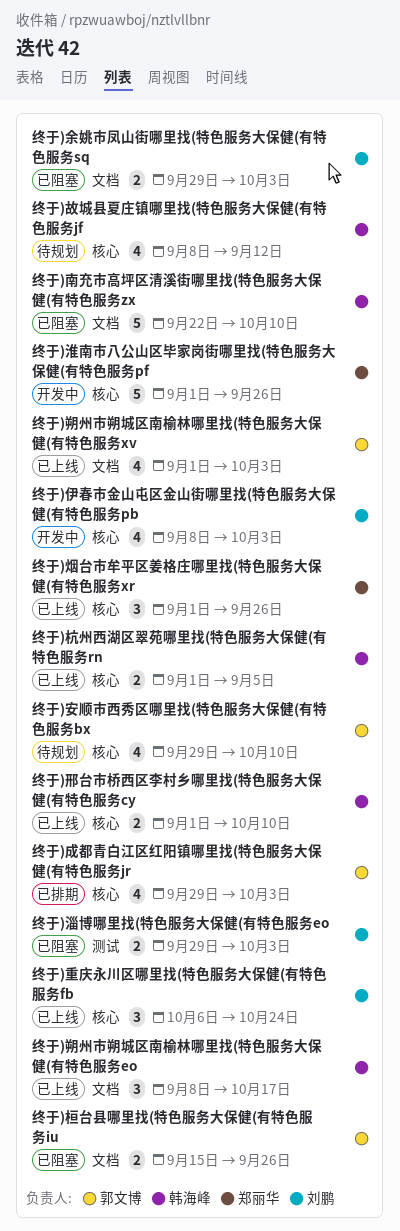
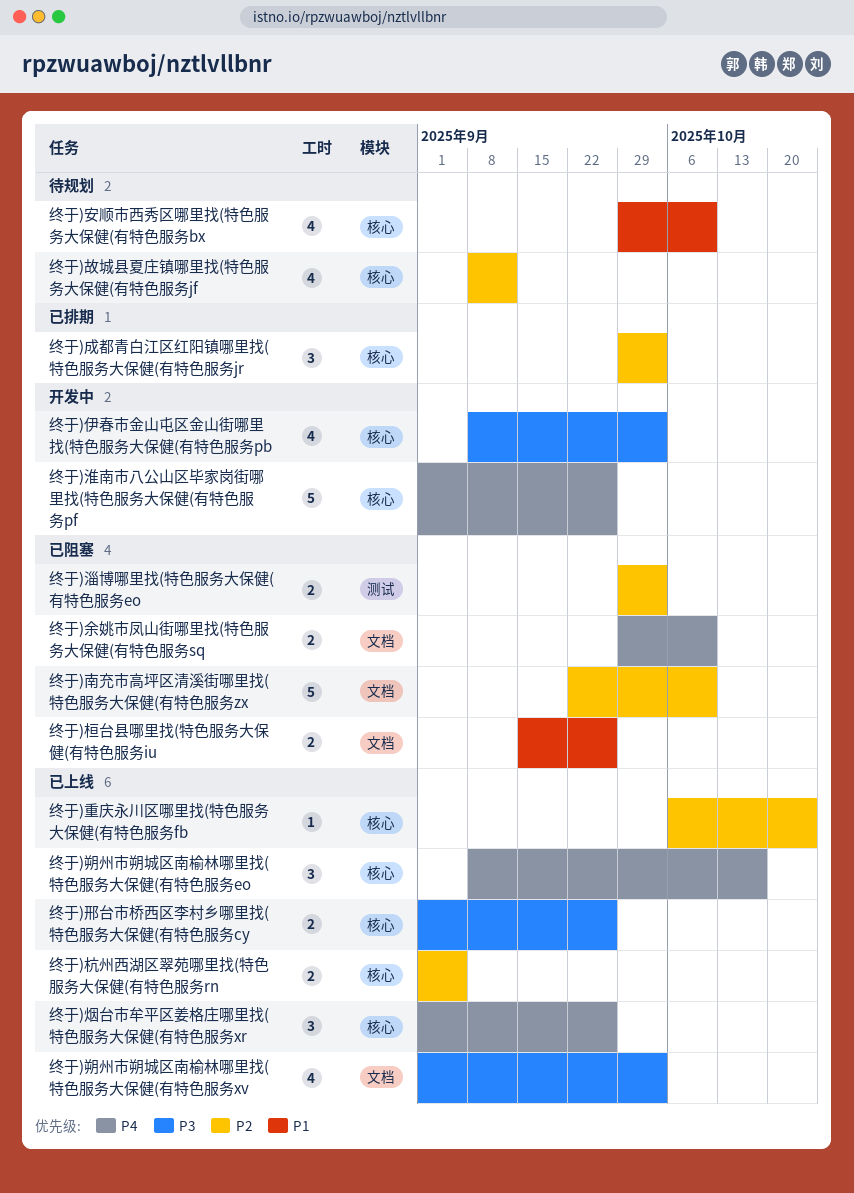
终于)余姚市凤山街哪里找(特色服务大保健(有特色服务sq, due: Oct 3 -> Oct 10
终于)成都青白江区红阳镇哪里找(特色服务大保健(有特色服务jr, estimate: 4 -> 3
终于)朔州市朔城区南榆林哪里找(特色服务大保健(有特色服务eo, label: 文档 -> 核心
终于)邢台市桥西区李村乡哪里找(特色服务大保健(有特色服务cy, due: Oct 10 -> Sep 26
终于)重庆永川区哪里找(特色服务大保健(有特色服务fb, estimate: 3 -> 1

